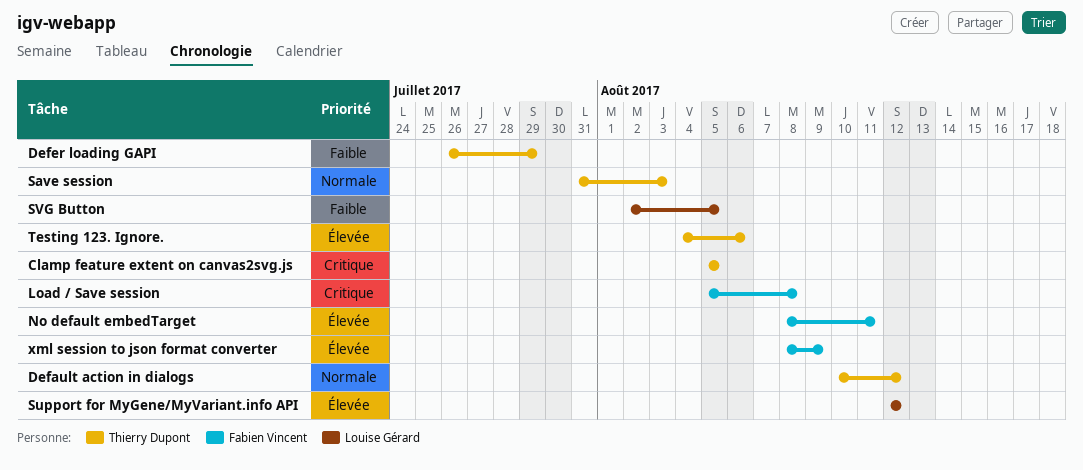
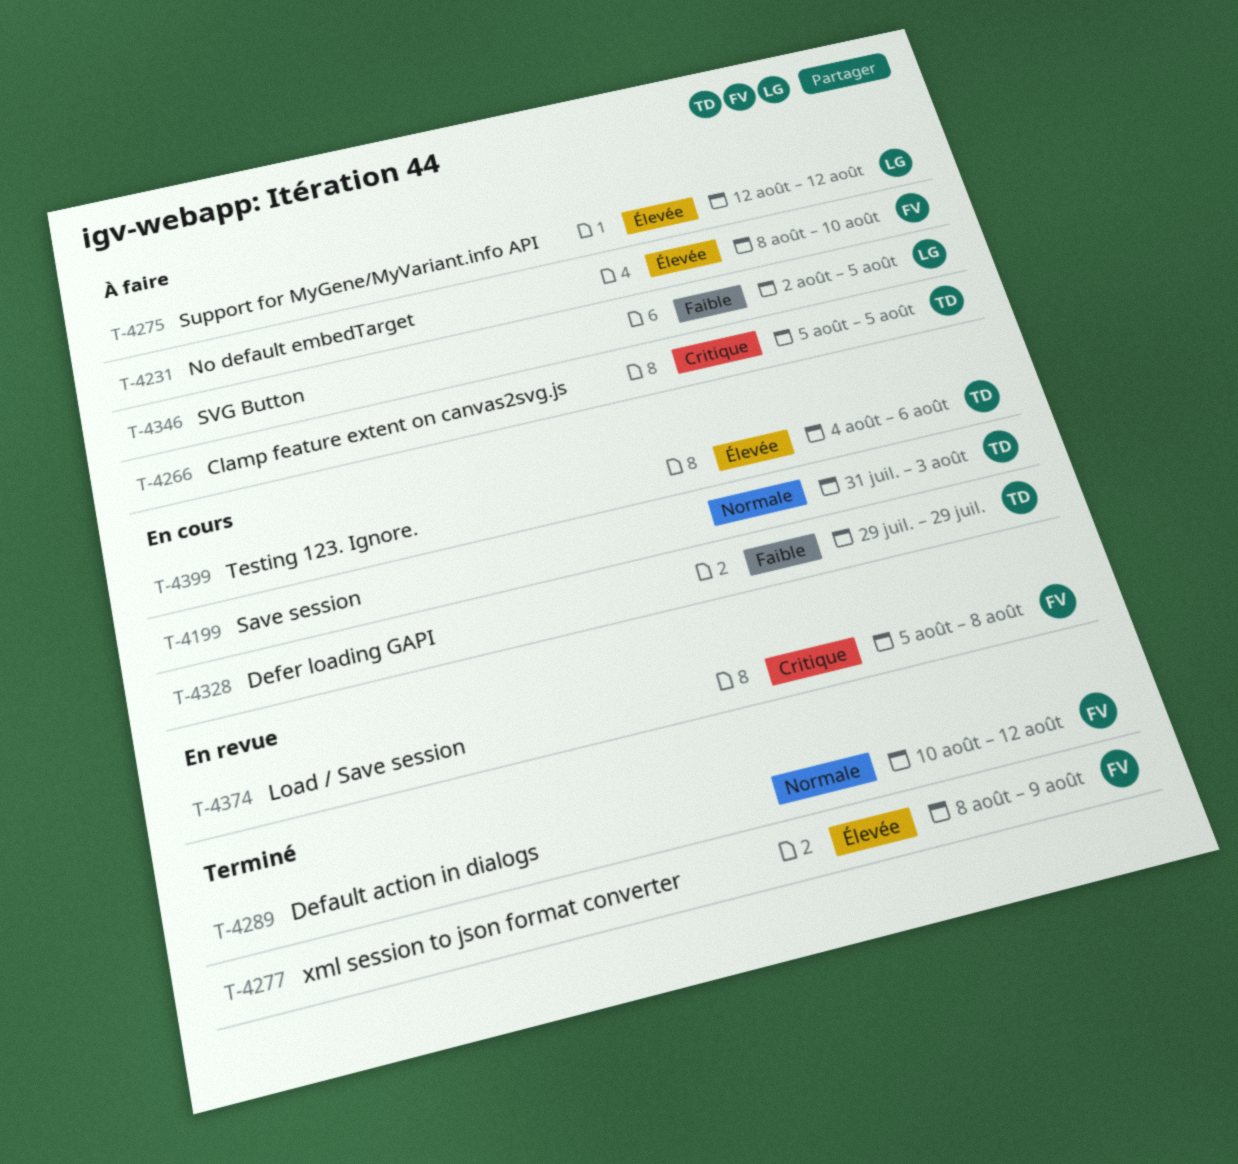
Default action in dialogs, owner: Thierry Dupont -> Fabien Vincent
Defer loading GAPI, start: Jul 26 -> Jul 29
No default embedTarget, due: Aug 11 -> Aug 10

